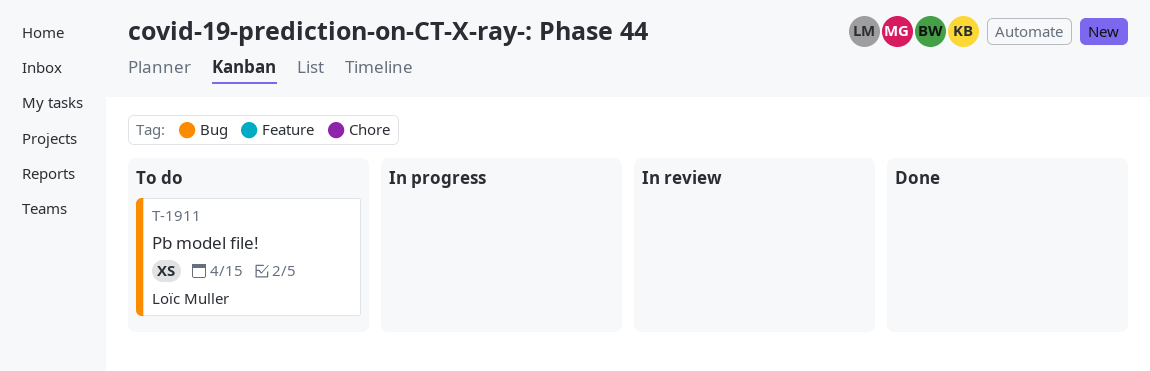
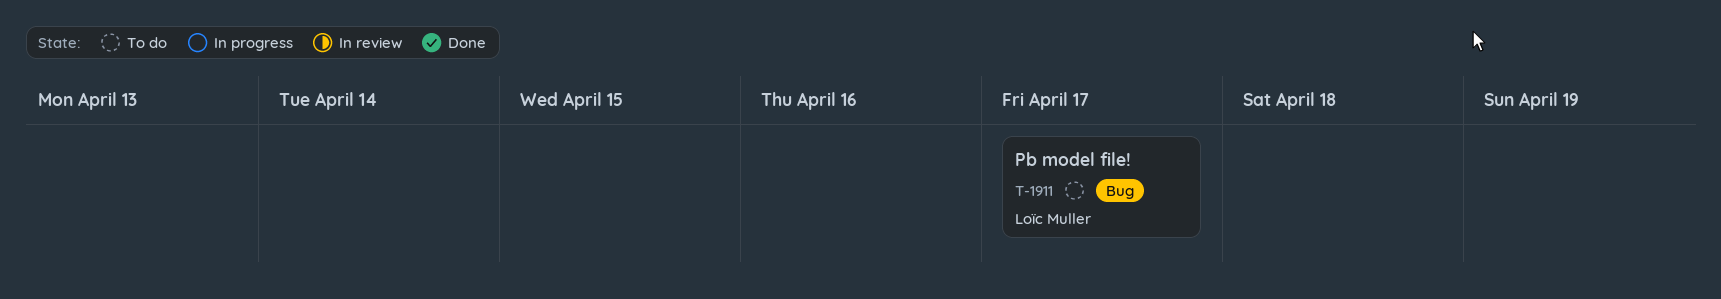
T-1911, due: Apr 15 -> Apr 17

